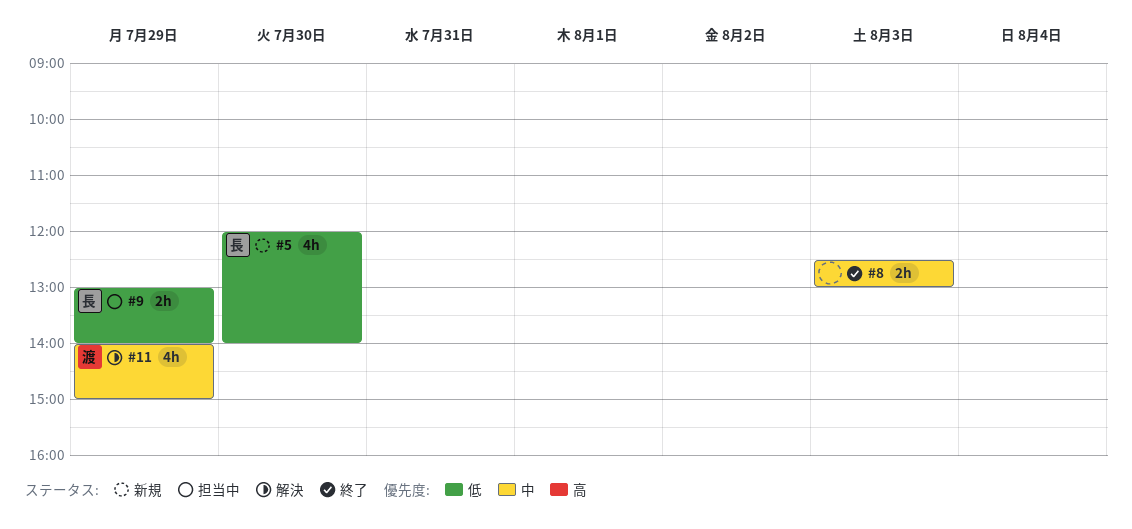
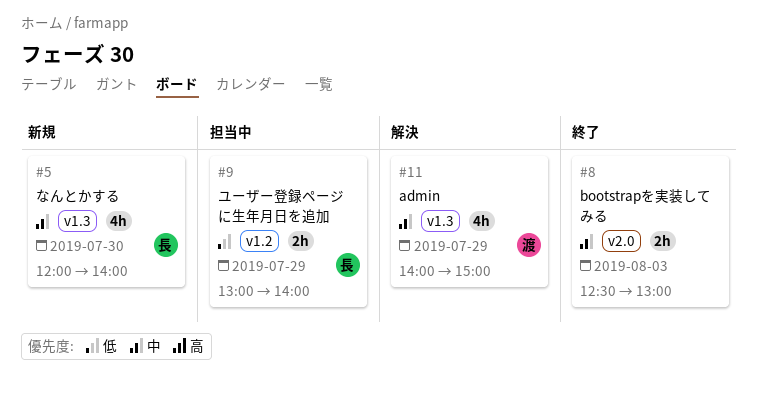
#5, priority: 低 -> 中

